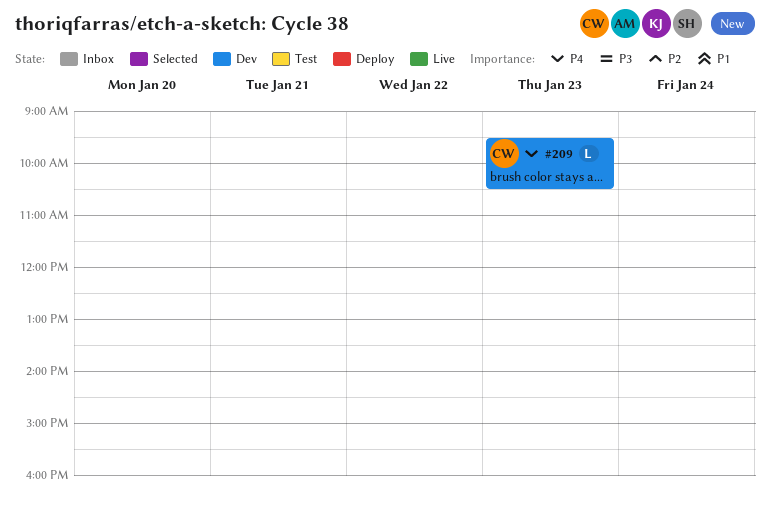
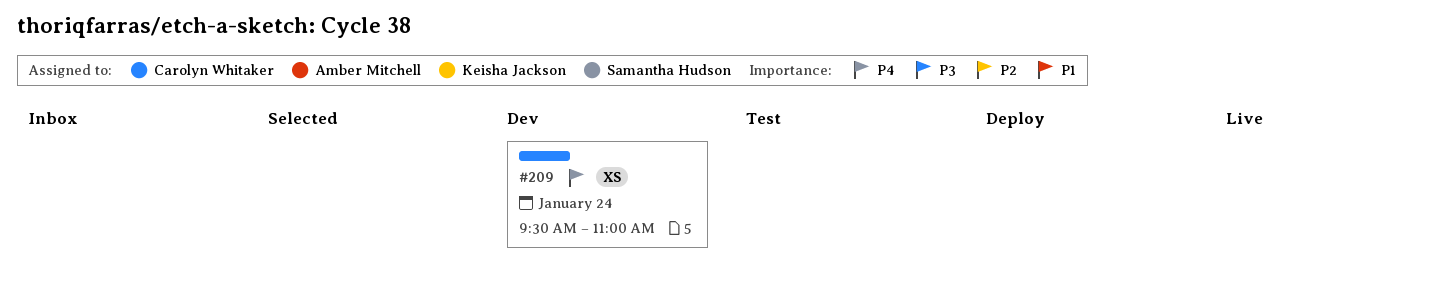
#209, estimate: L -> XS
#209, day: Jan 23 -> Jan 24
#209, ends: 10:30 -> 11:00

